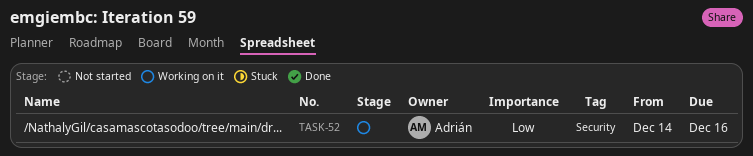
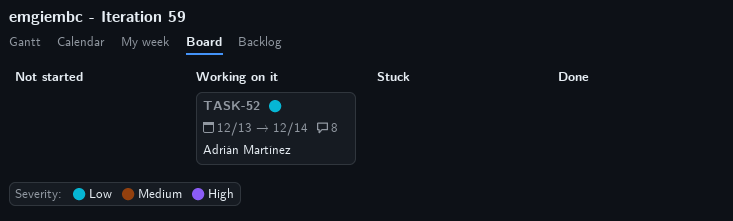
TASK-52, start: Dec 14 -> Dec 13
TASK-52, due: Dec 16 -> Dec 14

